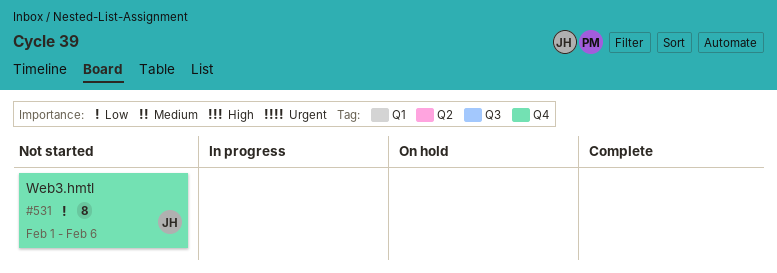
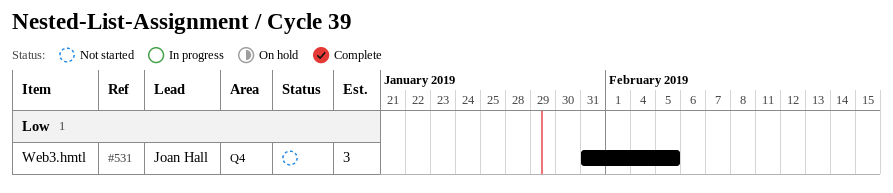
#531, estimate: 8 -> 3
#531, start: Feb 1 -> Jan 31
#531, due: Feb 6 -> Feb 5

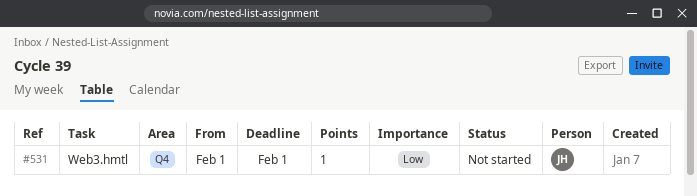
#531, estimate: 3 -> 1
#531, start: Jan 31 -> Feb 1
#531, due: Feb 5 -> Feb 1

